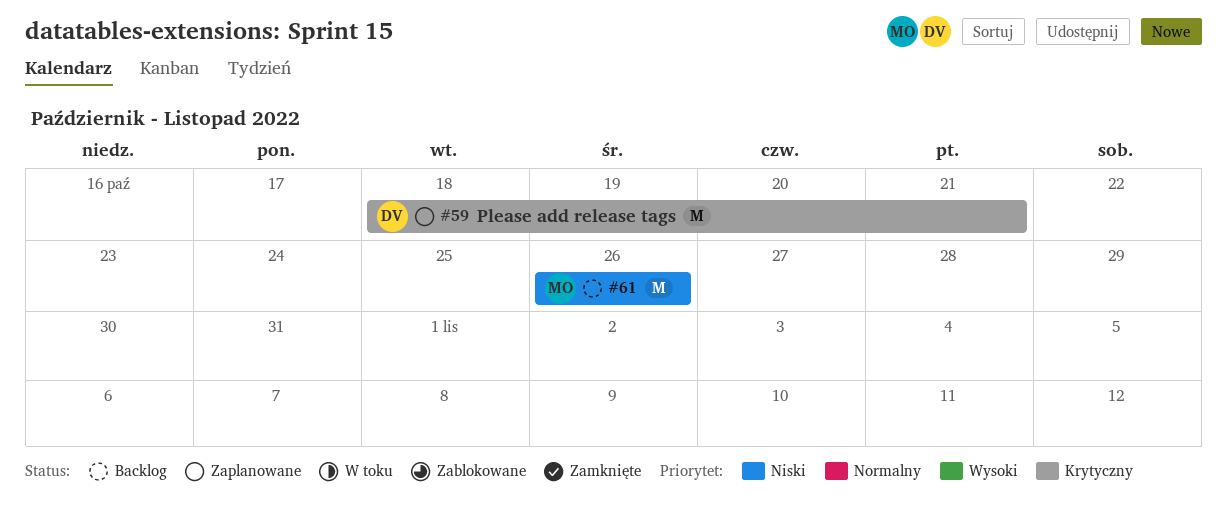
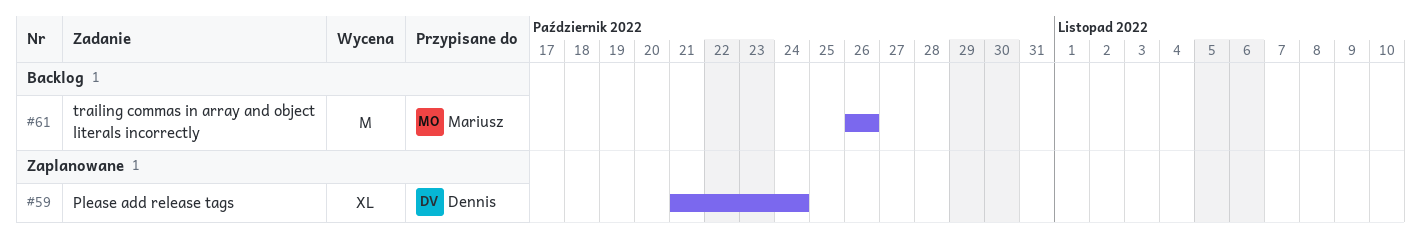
#59, estimate: M -> XL
#59, start: Oct 18 -> Oct 21
#59, due: Oct 21 -> Oct 24

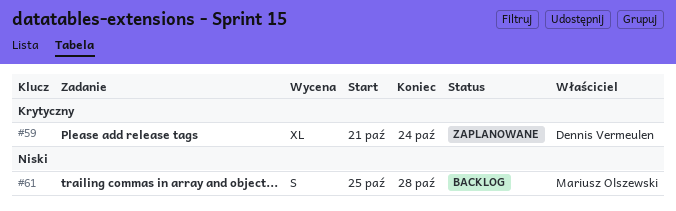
#61, estimate: M -> S
#61, start: Oct 26 -> Oct 25
#61, due: Oct 26 -> Oct 28

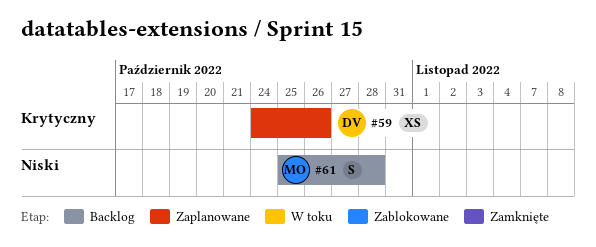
#59, estimate: XL -> XS
#59, start: Oct 21 -> Oct 24
#59, due: Oct 24 -> Oct 26

